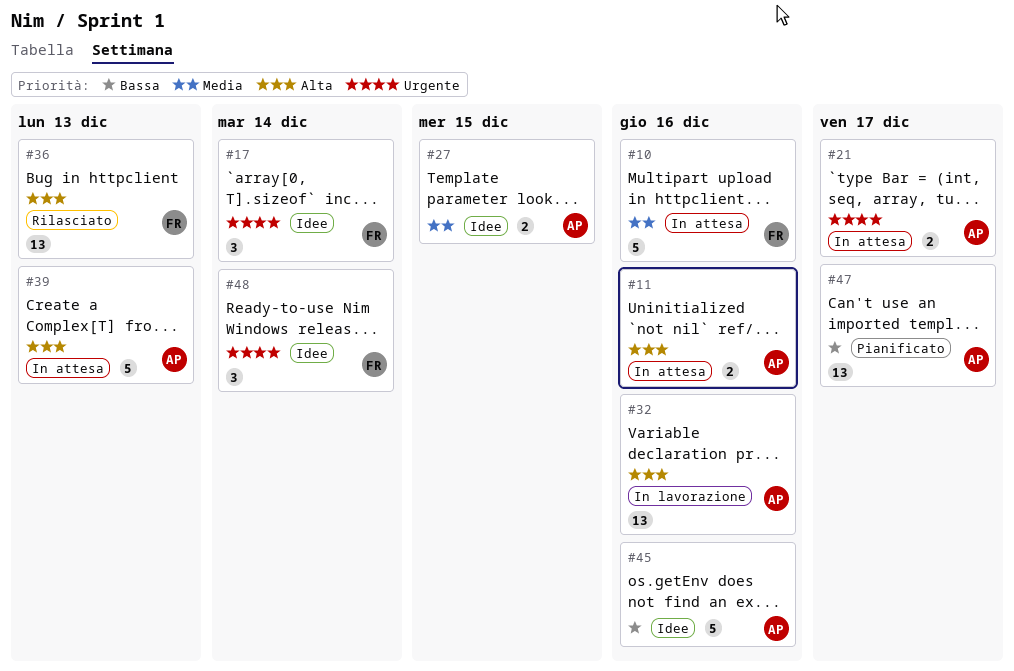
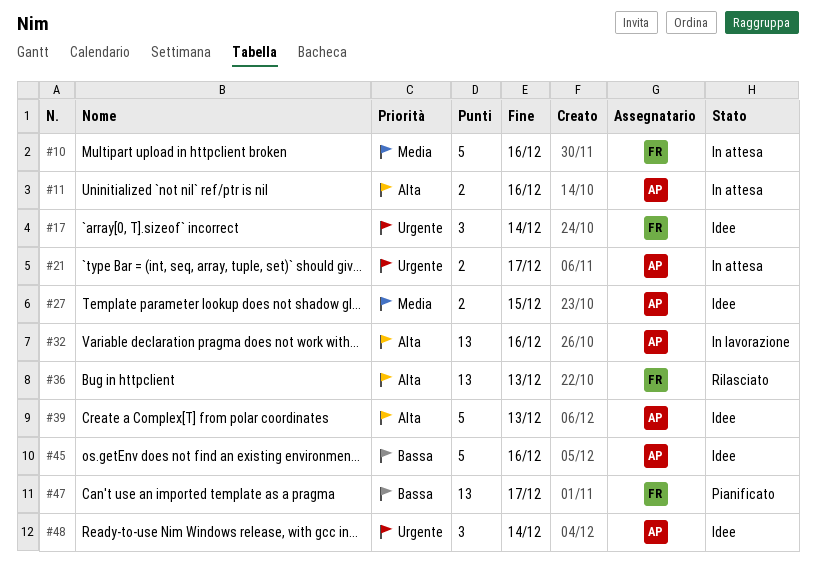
#39, status: In attesa -> Idee
#47, owner: AP -> FR
#48, owner: FR -> AP

